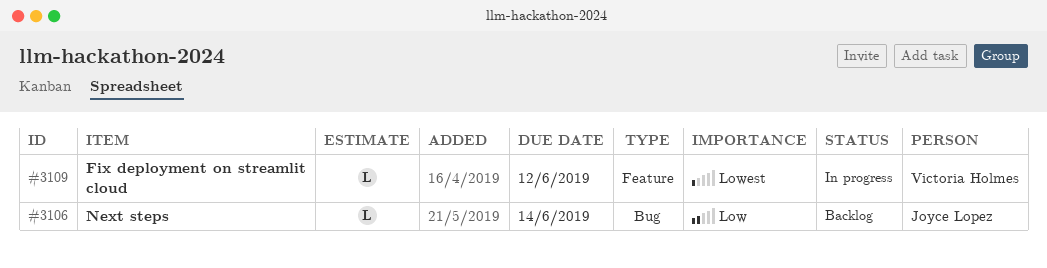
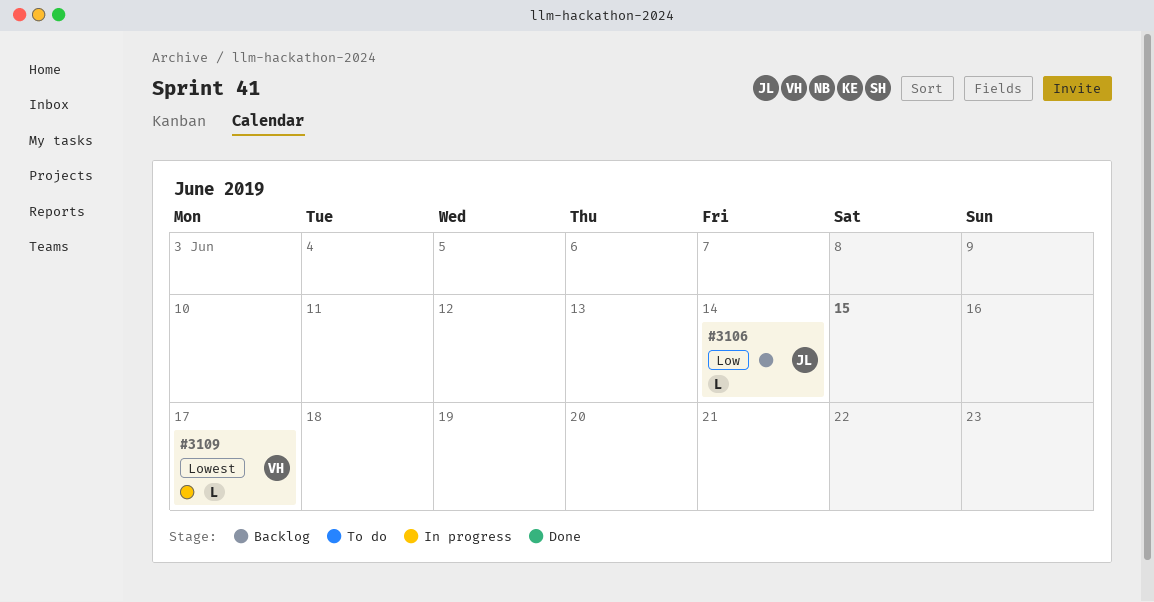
#3109, due: Jun 12 -> Jun 17

